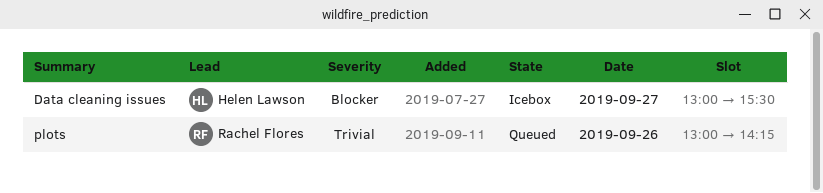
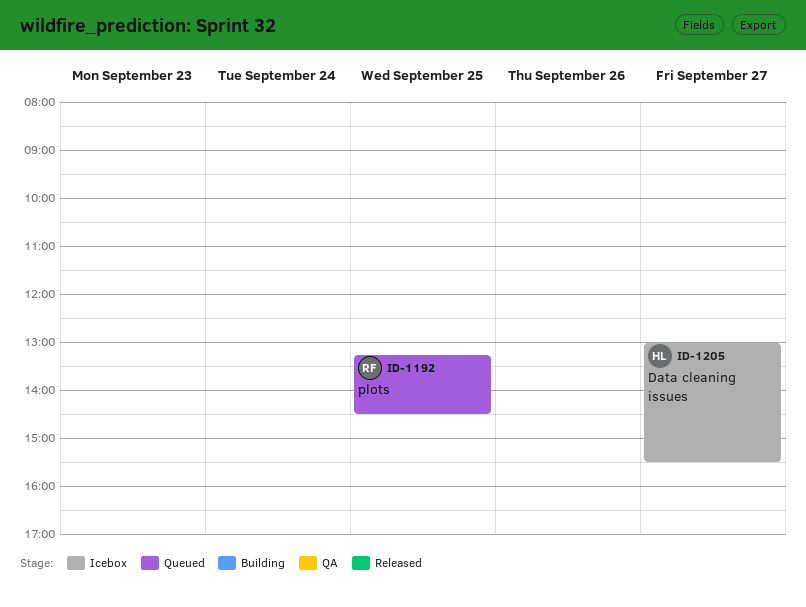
plots, day: Sep 26 -> Sep 25
plots, begins: 13:00 -> 13:15
plots, ends: 14:15 -> 14:30

